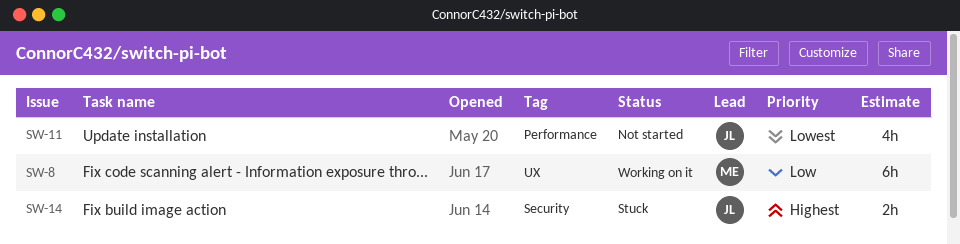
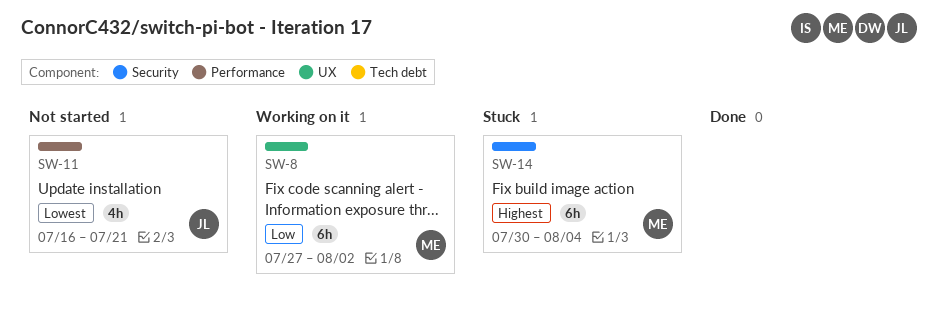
SW-14, owner: JL -> ME
SW-14, estimate: 2h -> 6h

